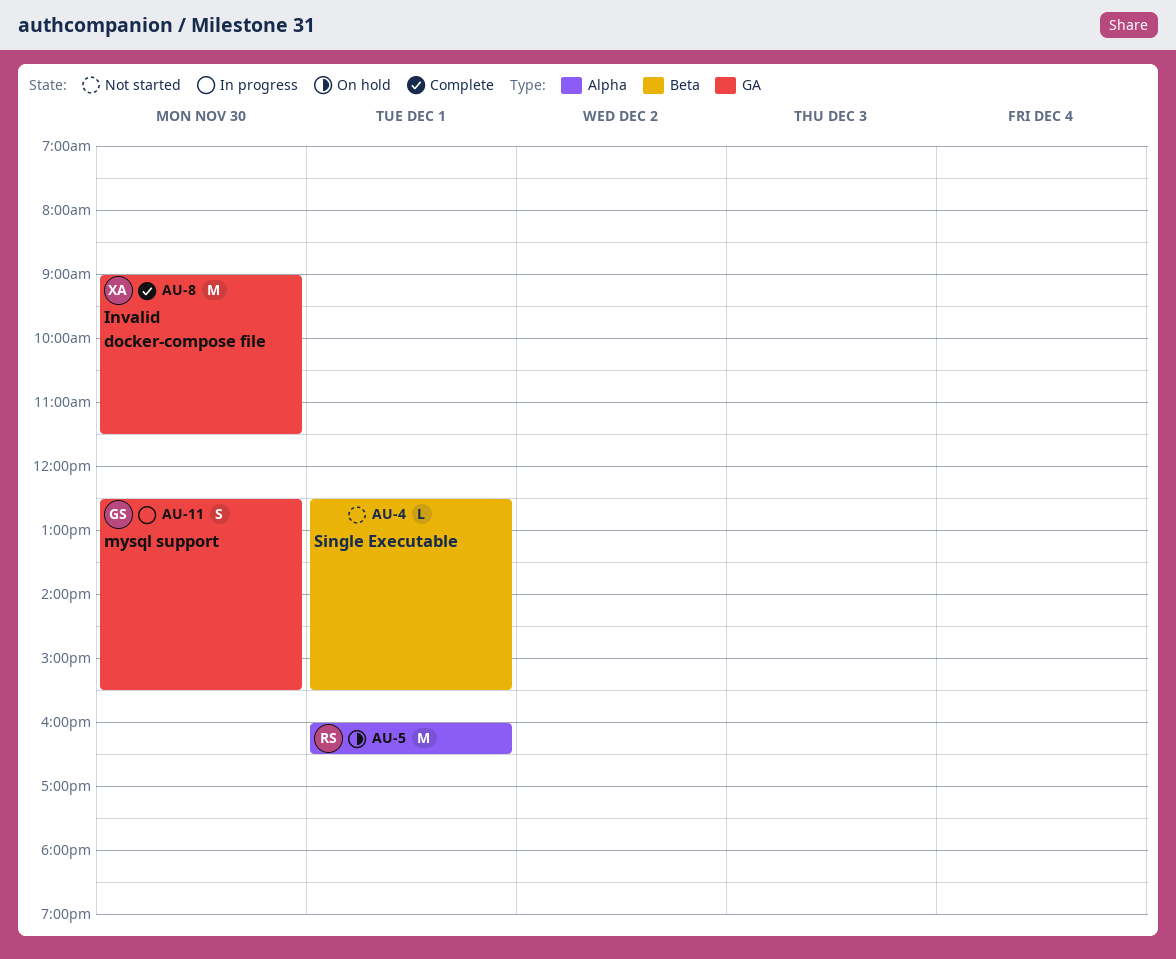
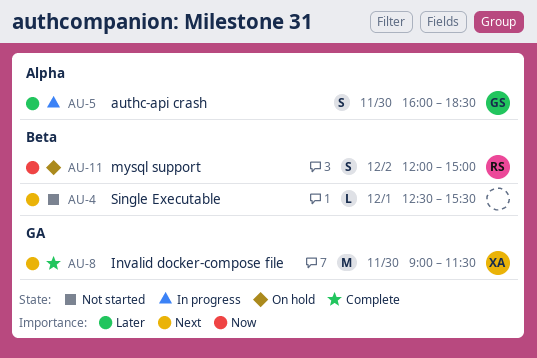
AU-5, status: On hold -> In progress
AU-5, owner: RS -> GS
AU-5, estimate: M -> S
AU-5, day: Dec 1 -> Nov 30
AU-5, ends: 16:30 -> 18:30
AU-11, status: In progress -> On hold
AU-11, owner: GS -> RS
AU-11, label: GA -> Beta
AU-11, day: Nov 30 -> Dec 2
AU-11, begins: 12:30 -> 12:00
AU-11, ends: 15:30 -> 15:00

